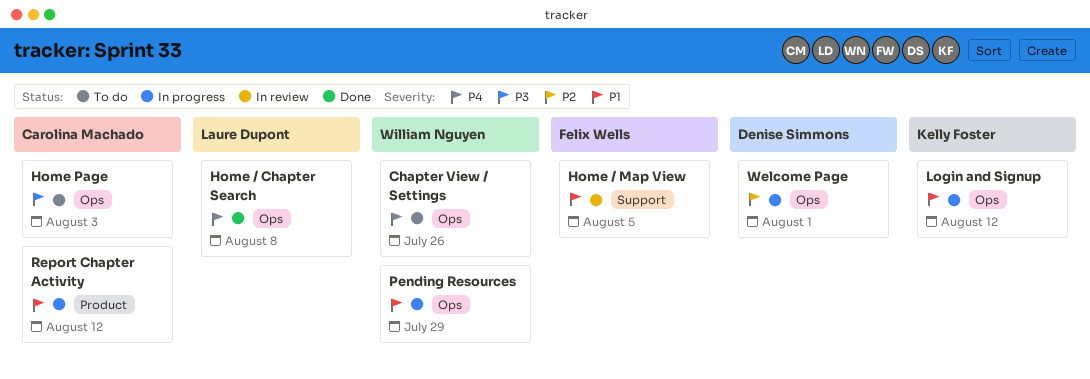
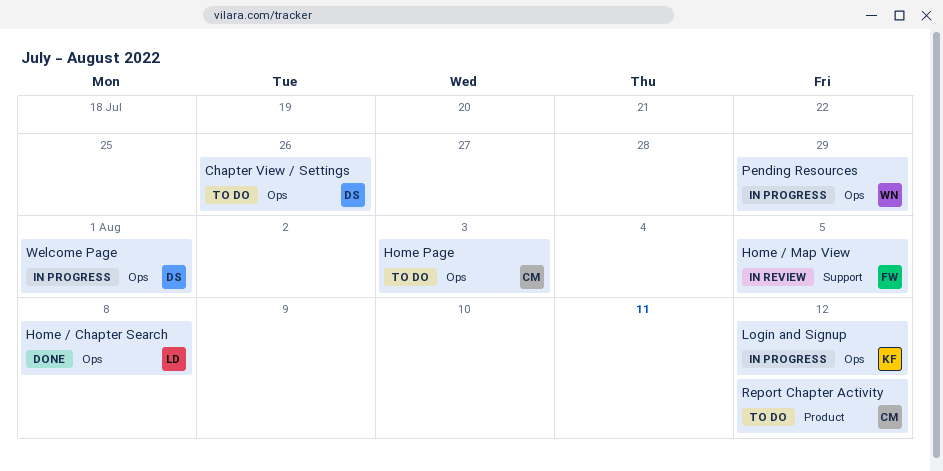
Chapter View / Settings, owner: William Nguyen -> Denise Simmons
Report Chapter Activity, status: In progress -> To do

